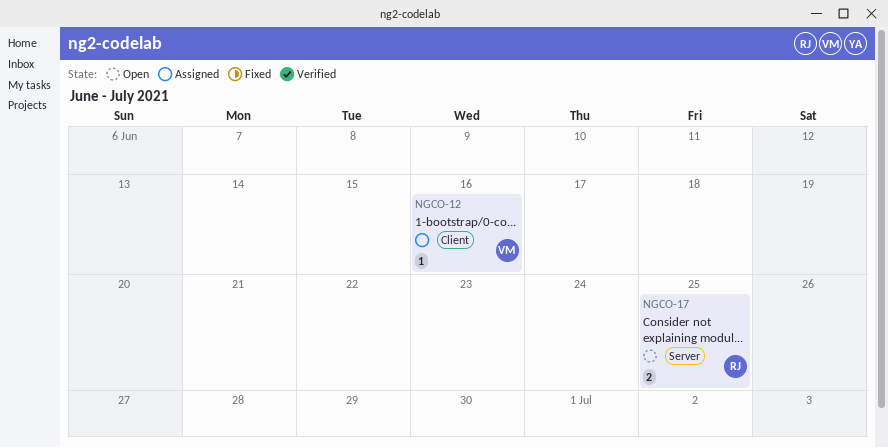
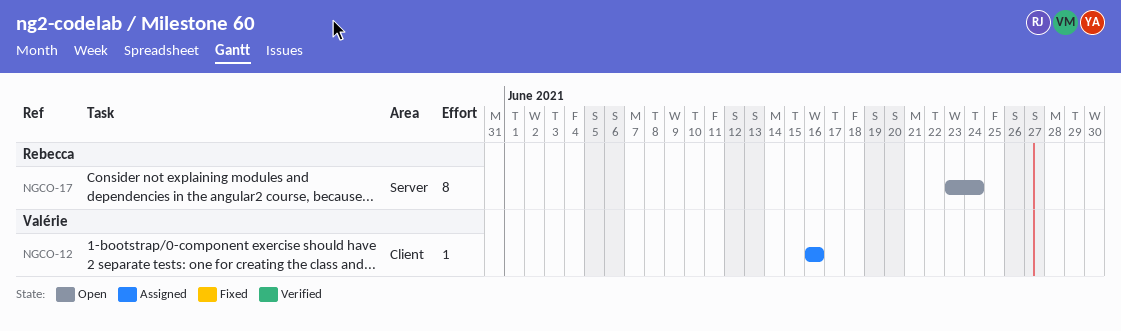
NGCO-17, estimate: 2 -> 8
NGCO-17, due: Jun 25 -> Jun 24

